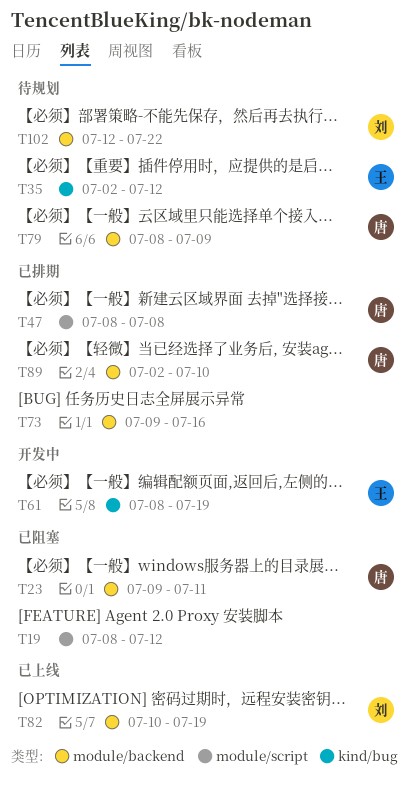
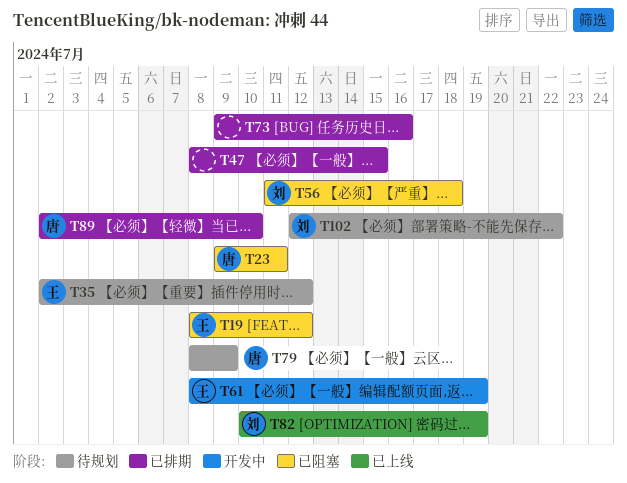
T19, owner: none -> 王
T47, owner: 唐 -> none
T47, due: Jul 8 -> Jul 15
T56: none -> present

